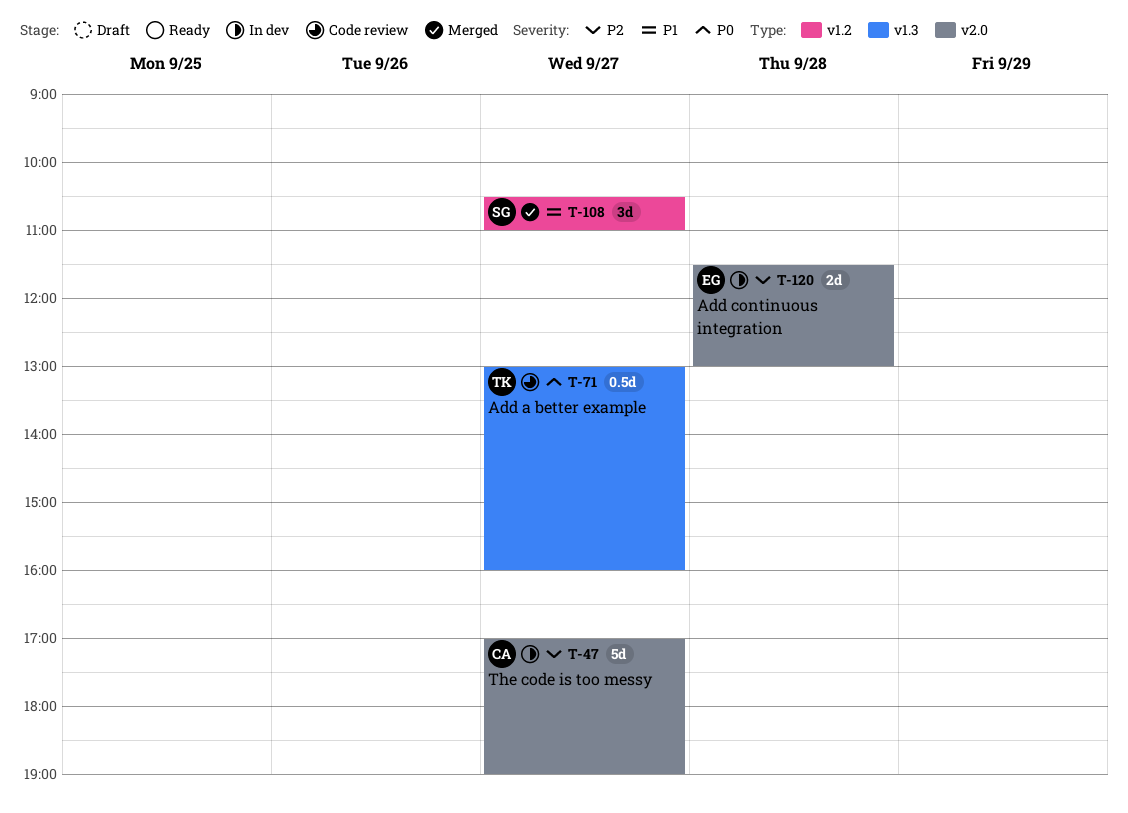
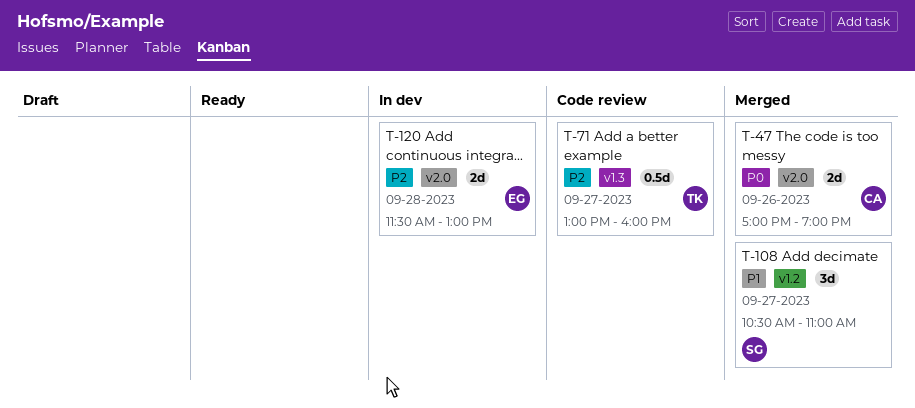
T-47, status: In dev -> Merged
T-47, priority: P2 -> P0
T-47, estimate: 5d -> 2d
T-47, day: Sep 27 -> Sep 26
T-71, priority: P0 -> P2

